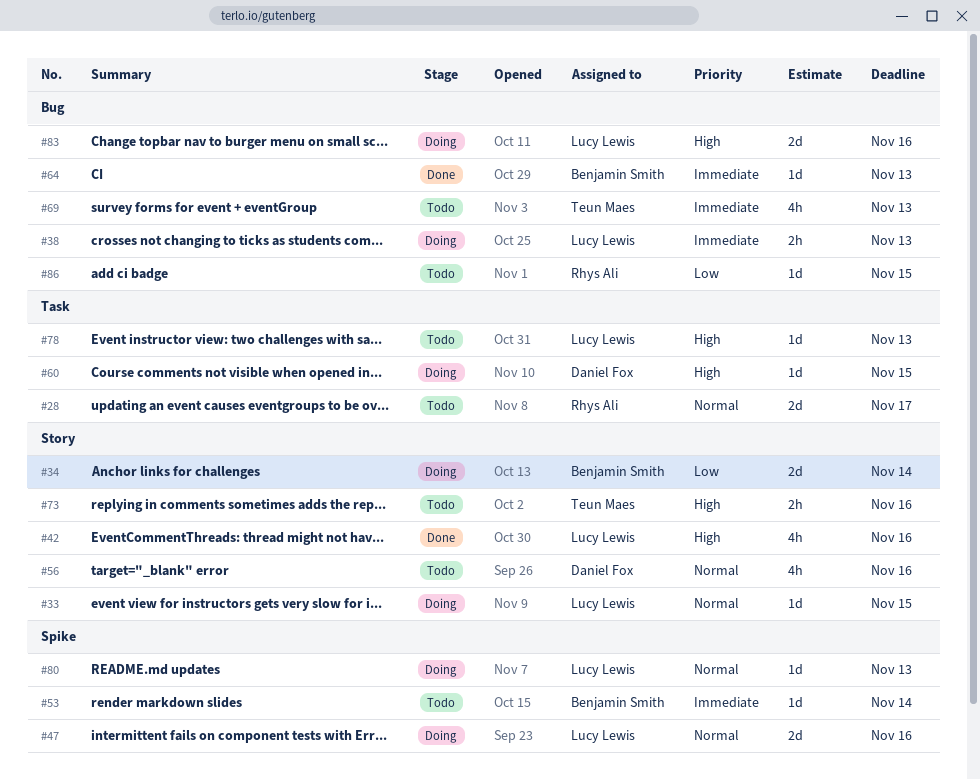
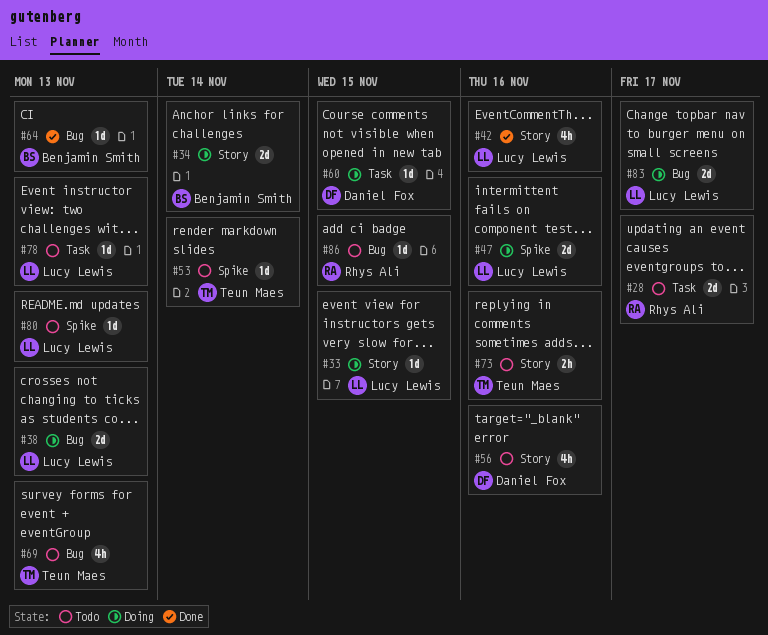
#38, estimate: 2h -> 2d
#53, owner: Benjamin Smith -> Teun Maes
#80, status: Doing -> Todo
#83, due: Nov 16 -> Nov 17

